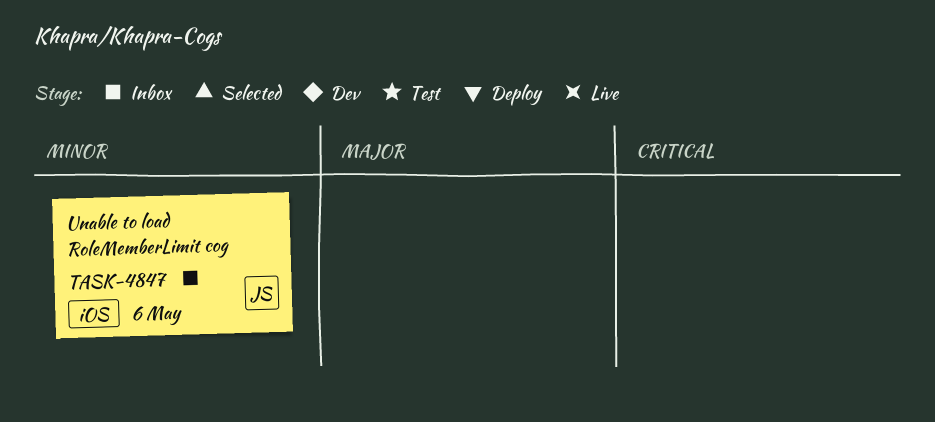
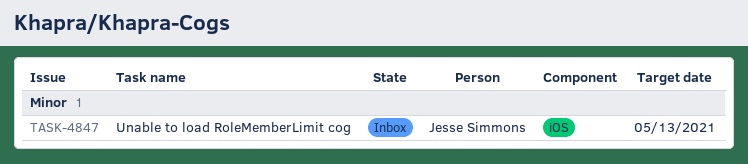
TASK-4847, due: May 6 -> May 13

